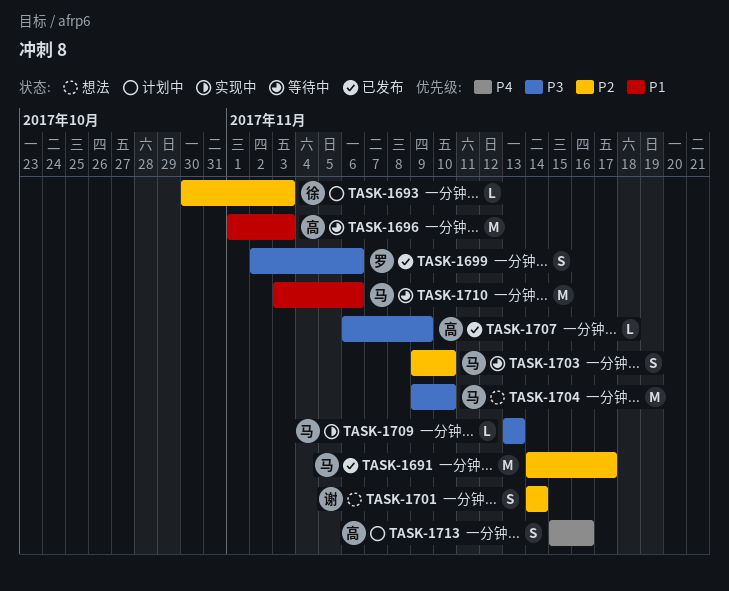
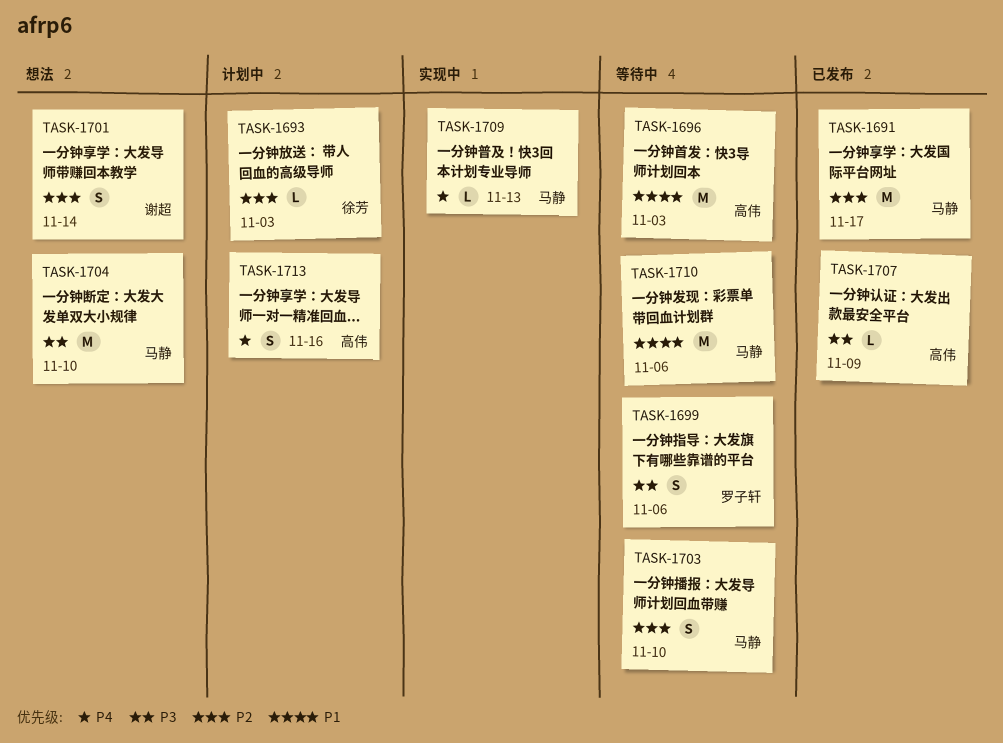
TASK-1699, status: 已发布 -> 等待中
TASK-1709, priority: P3 -> P4

